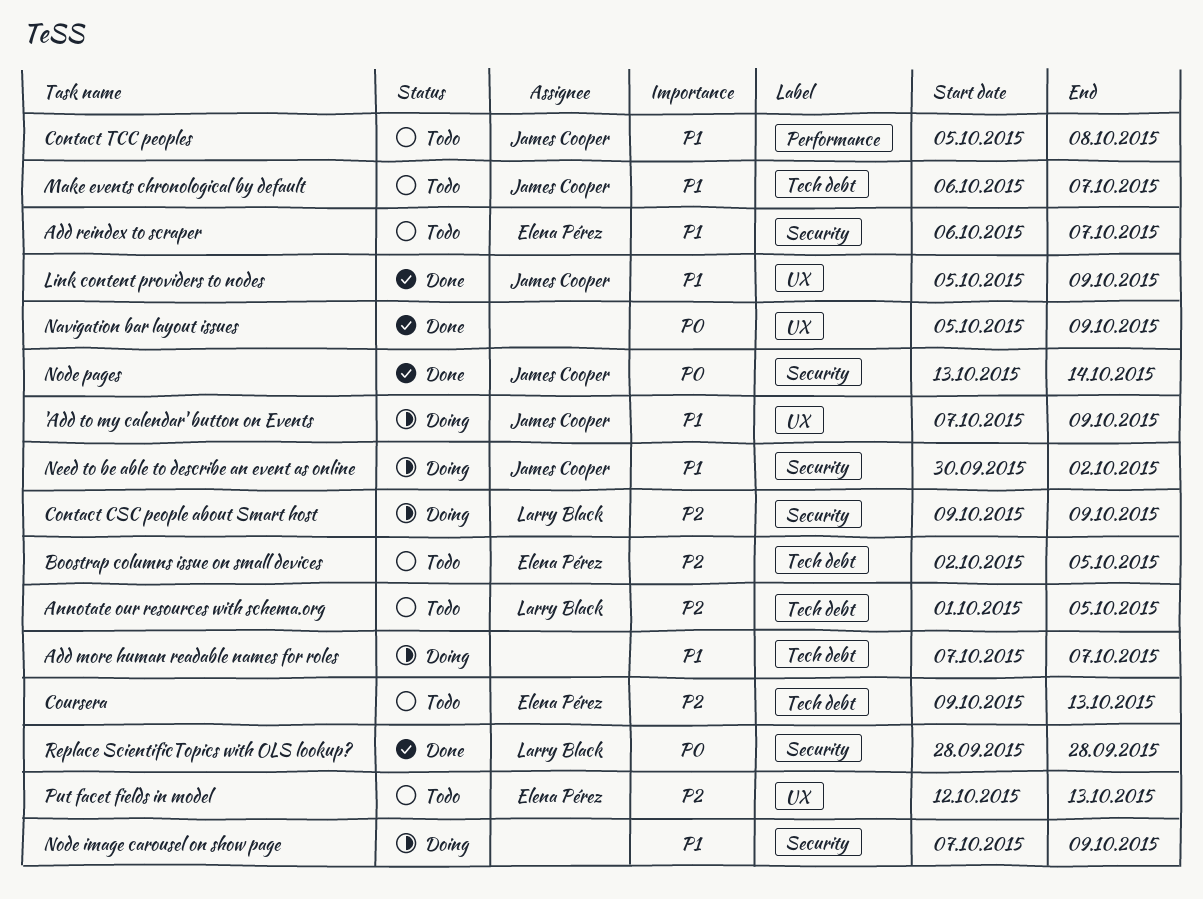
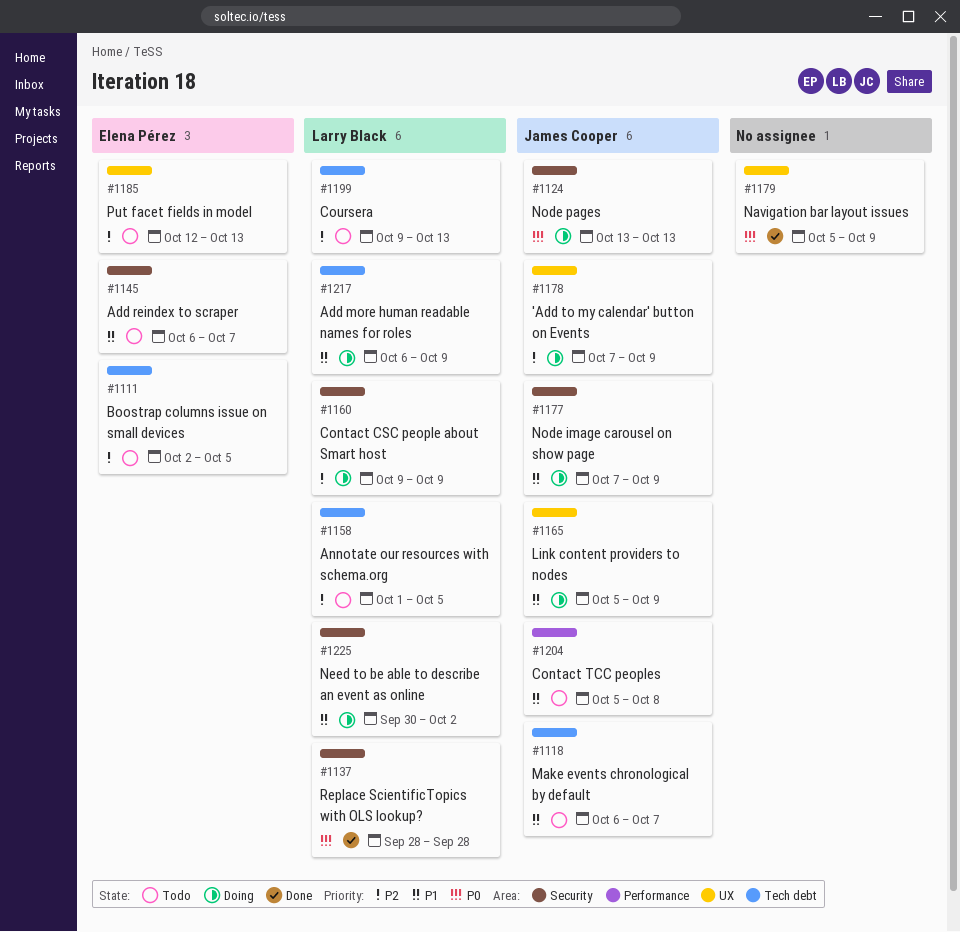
'Add to my calendar' button on Events, priority: P1 -> P2
Add more human readable names for roles, owner: none -> Larry Black
Add more human readable names for roles, start: Oct 7 -> Oct 6
Add more human readable names for roles, due: Oct 7 -> Oct 9
Coursera, owner: Elena Pérez -> Larry Black
Link content providers to nodes, status: Done -> Doing
Need to be able to describe an event as online, owner: James Cooper -> Larry Black
Node image carousel on show page, owner: none -> James Cooper
Node pages, status: Done -> Doing
Node pages, due: Oct 14 -> Oct 13

